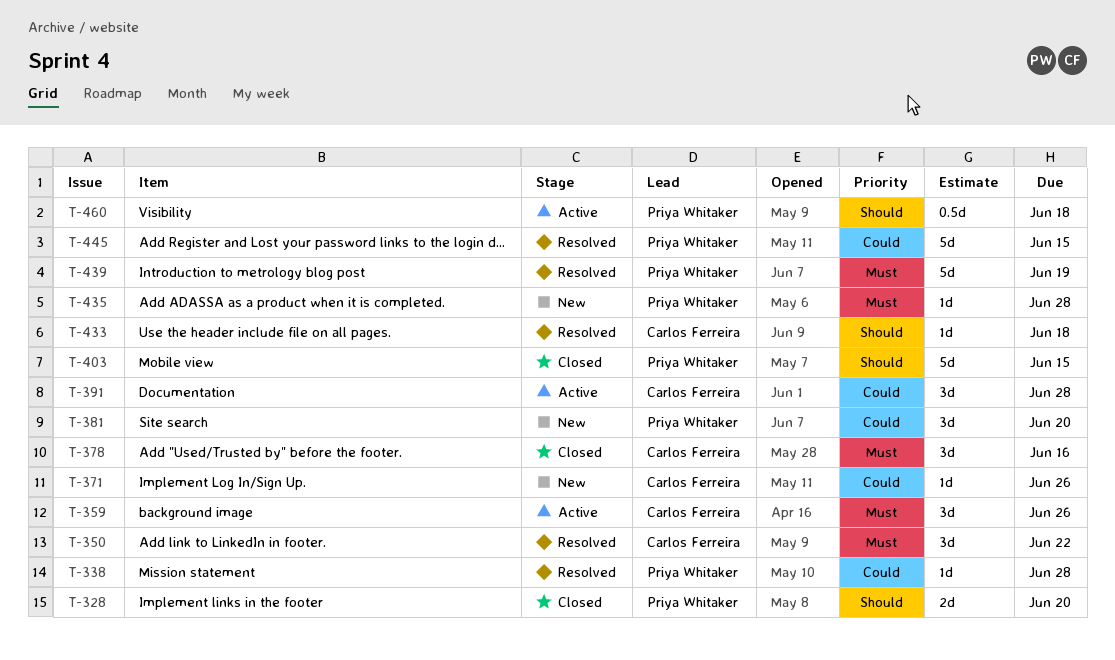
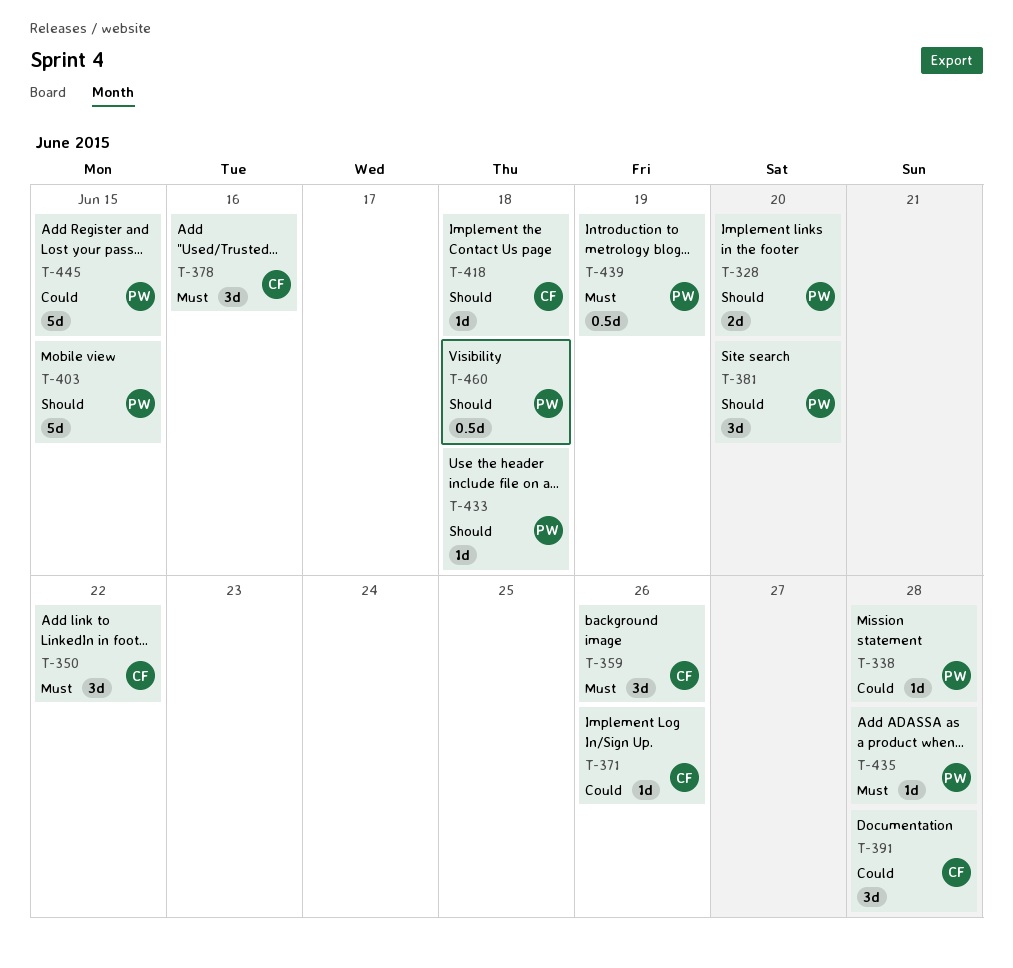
T-381, priority: Could -> Should
T-418: none -> present
T-433, owner: Carlos Ferreira -> Priya Whitaker
T-439, estimate: 5d -> 0.5d

